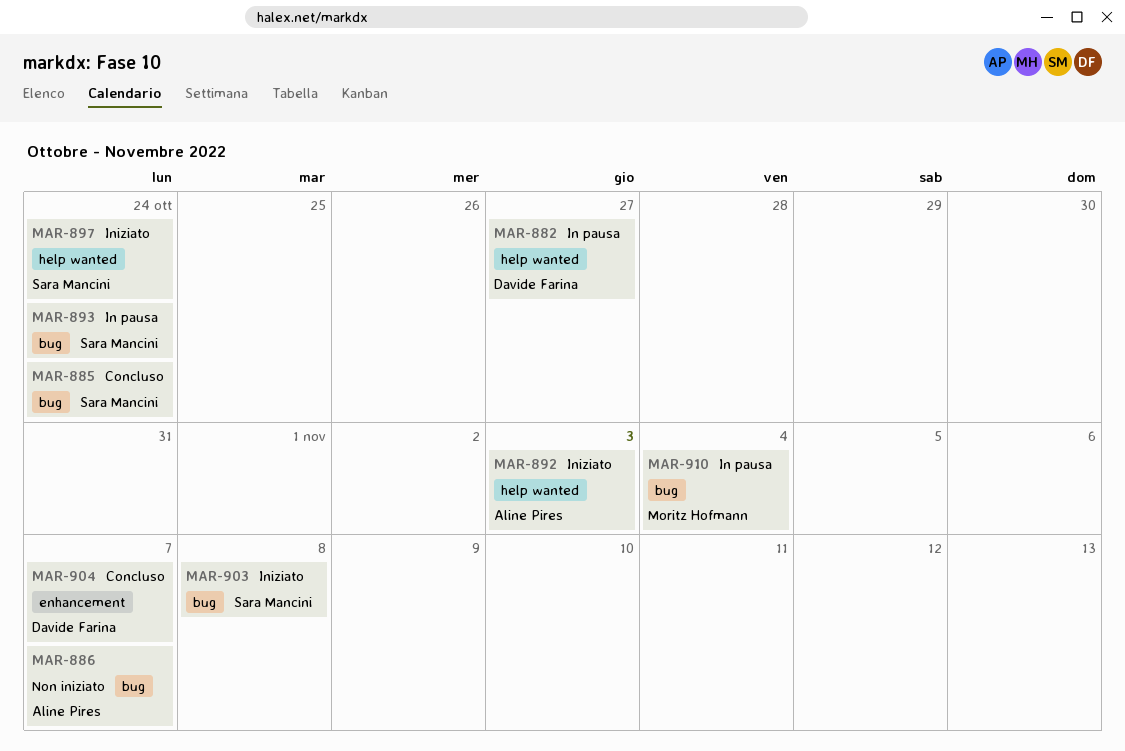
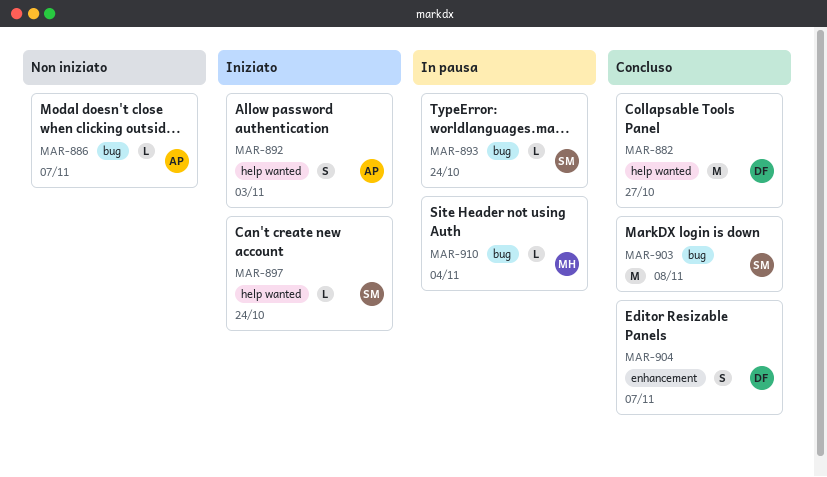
MAR-882, status: In pausa -> Concluso
MAR-885: present -> none
MAR-903, status: Iniziato -> Concluso

